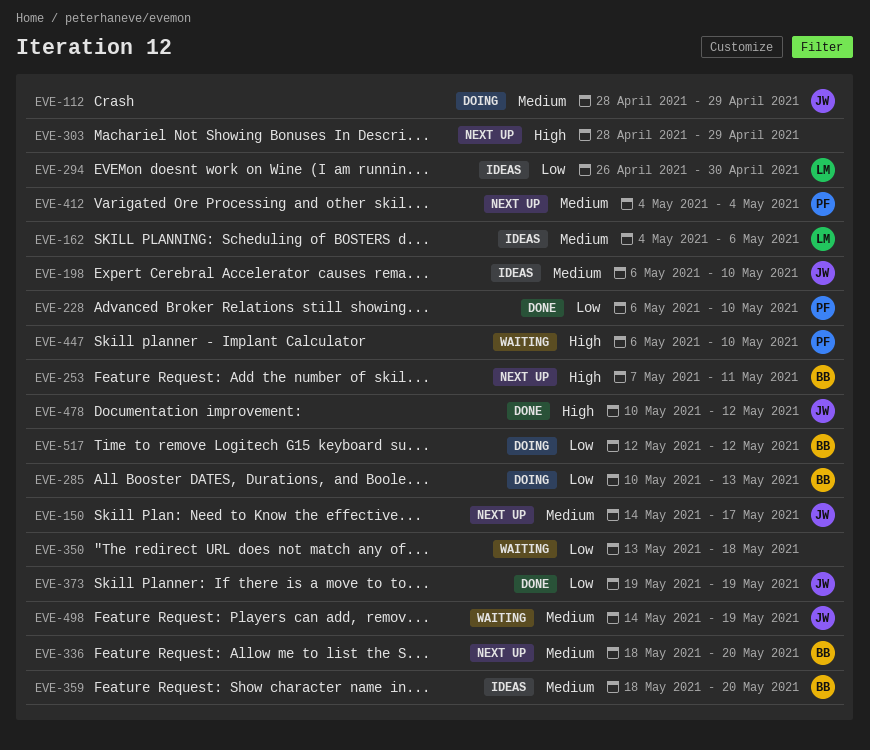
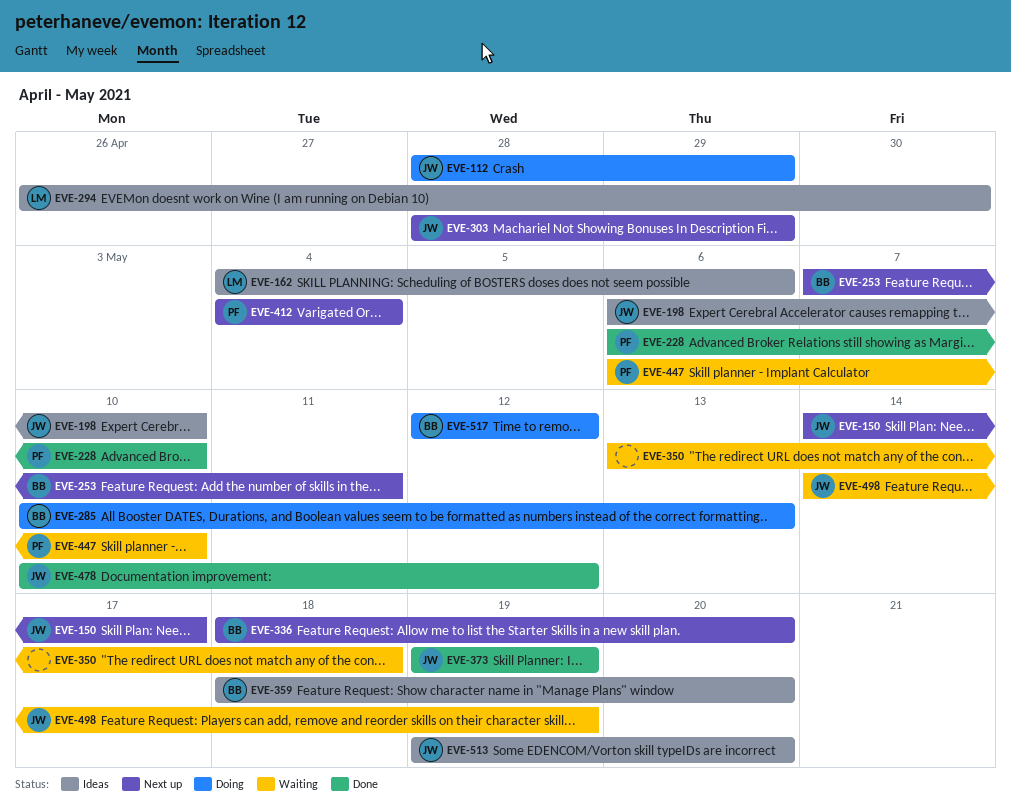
EVE-303, owner: none -> JW
EVE-513: none -> present

